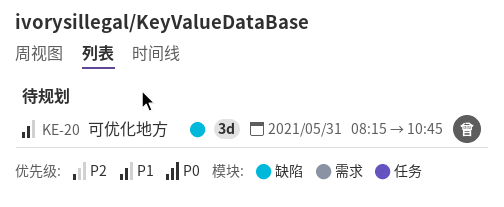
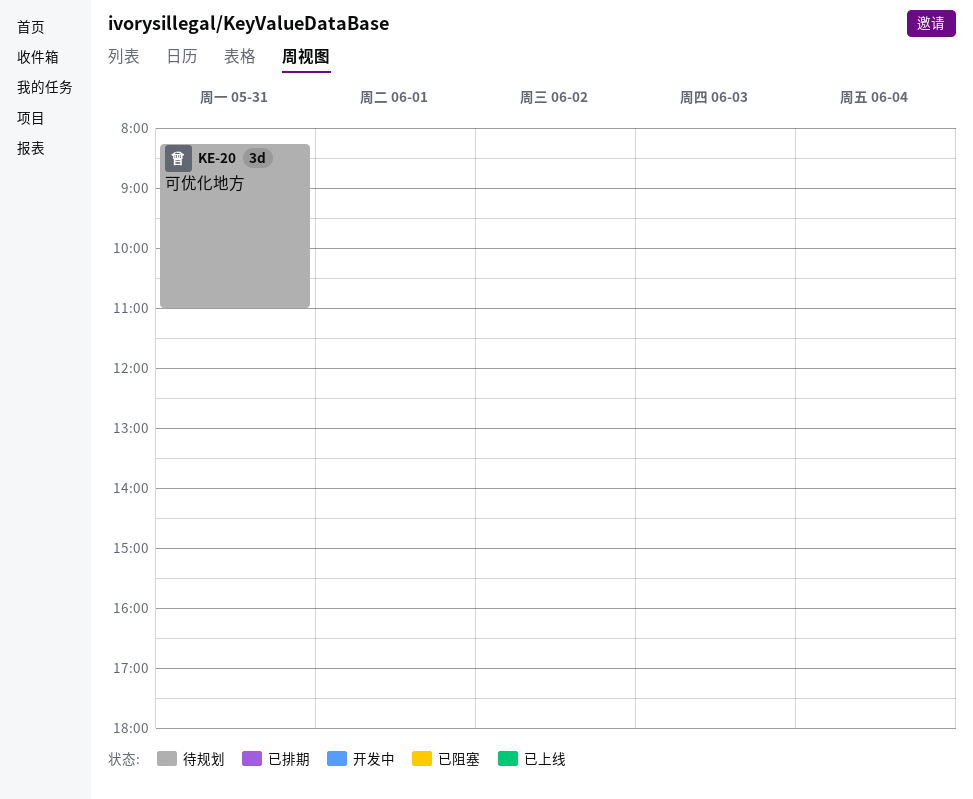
KE-20, ends: 10:45 -> 11:00

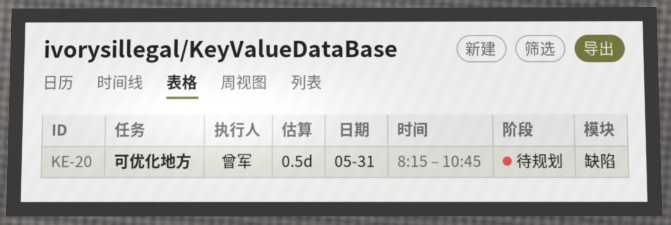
KE-20, estimate: 3d -> 0.5d
KE-20, ends: 11:00 -> 10:45

